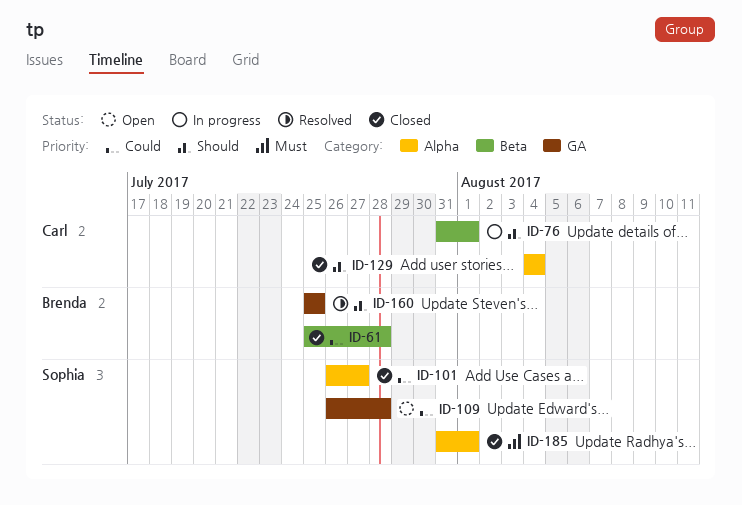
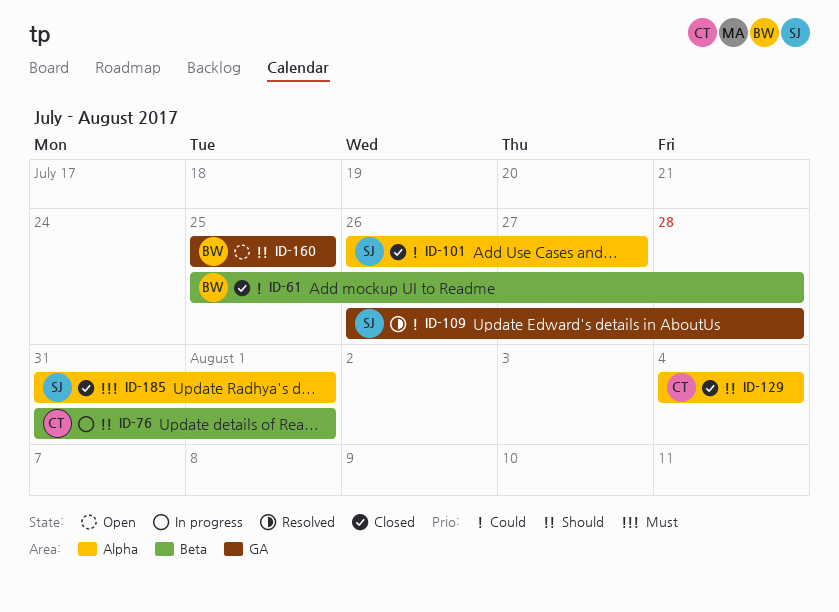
ID-109, status: Open -> Resolved
ID-160, status: Resolved -> Open

